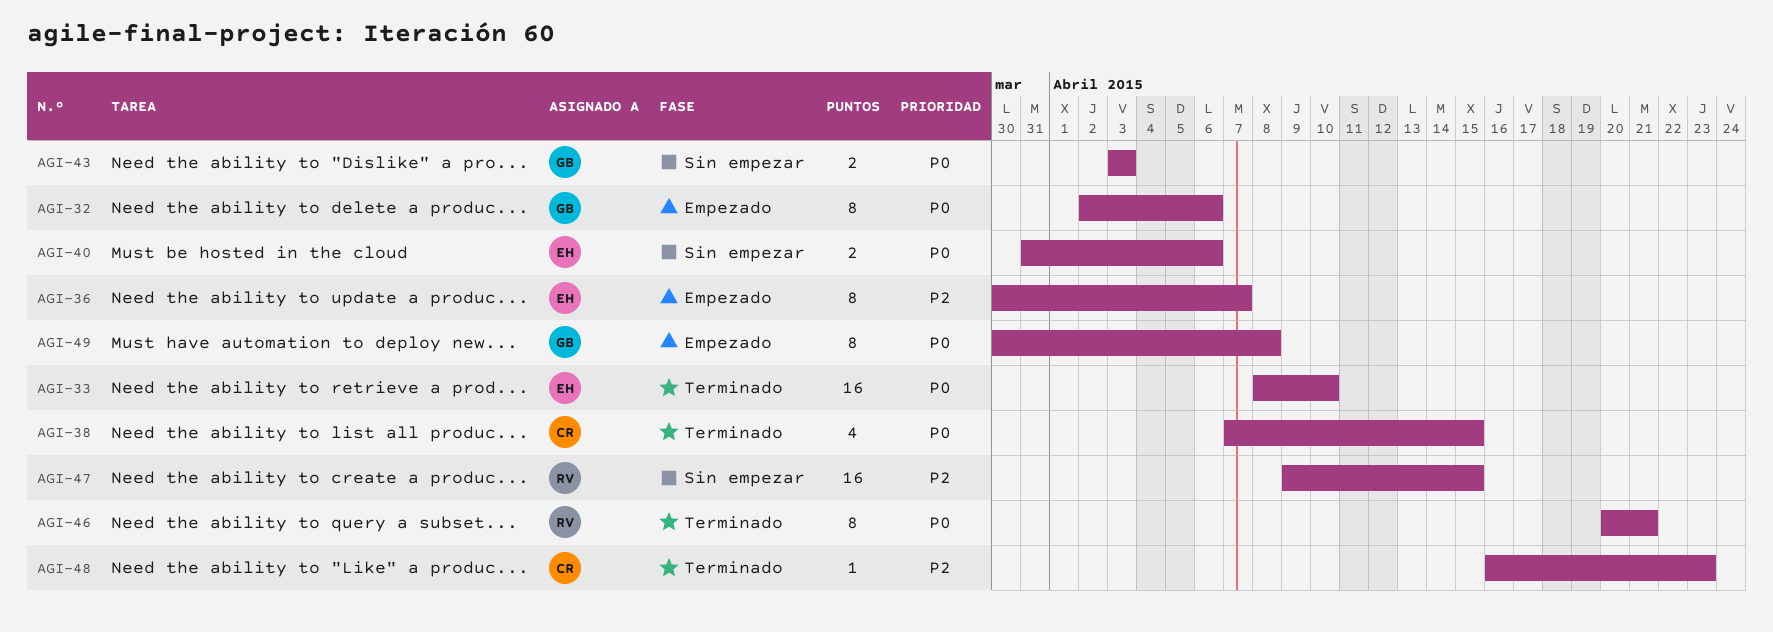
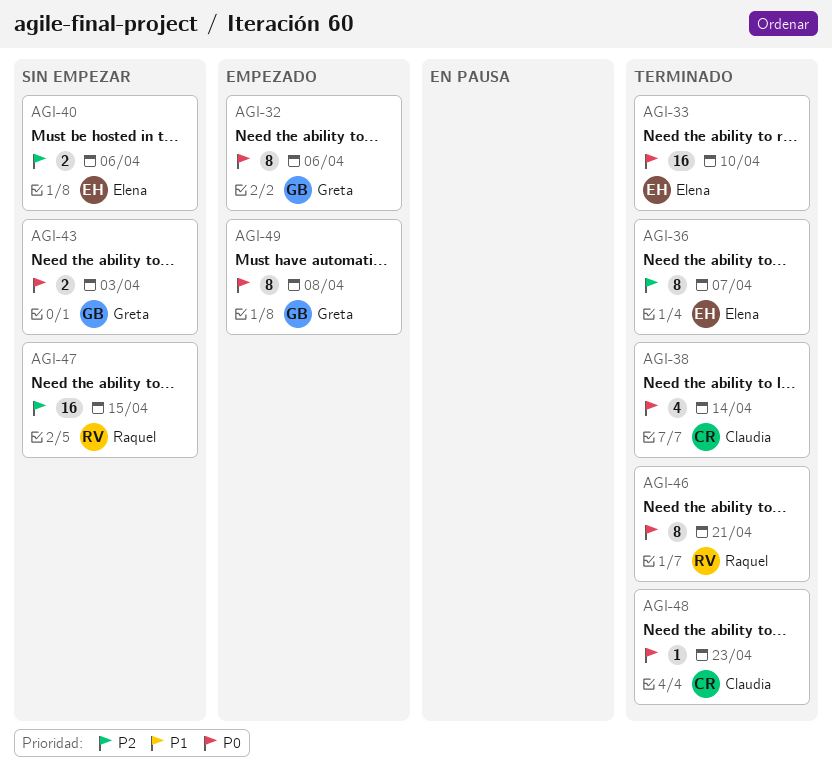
AGI-36, status: Empezado -> Terminado
AGI-38, due: Apr 15 -> Apr 14
AGI-40, priority: P0 -> P2
AGI-48, priority: P2 -> P0

